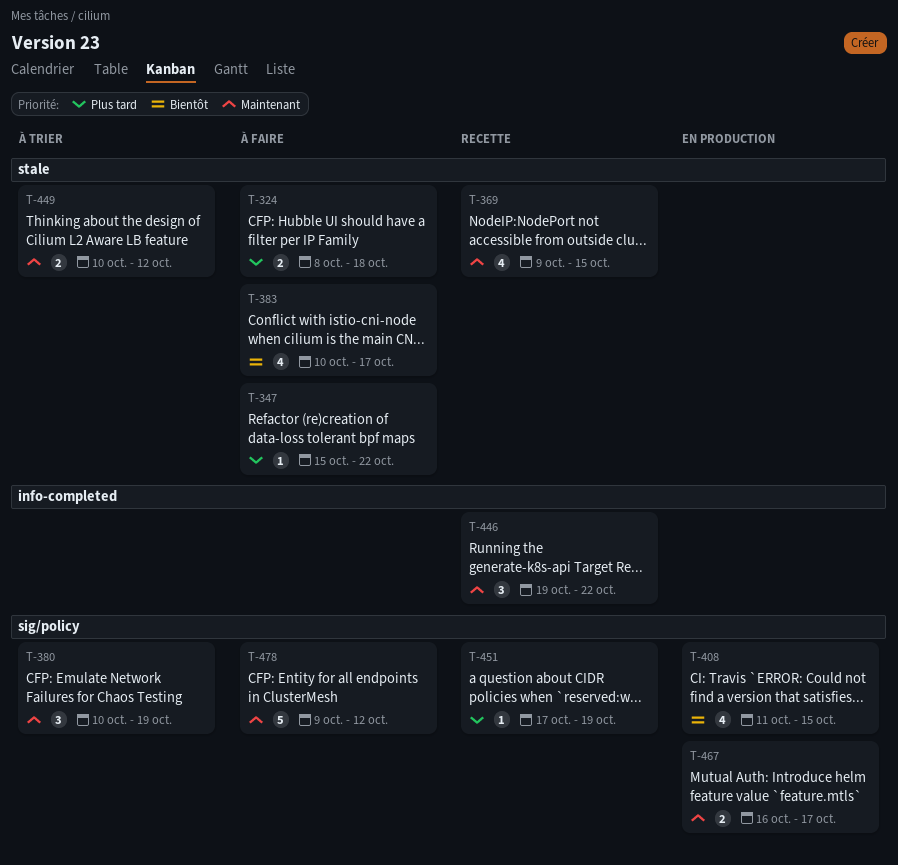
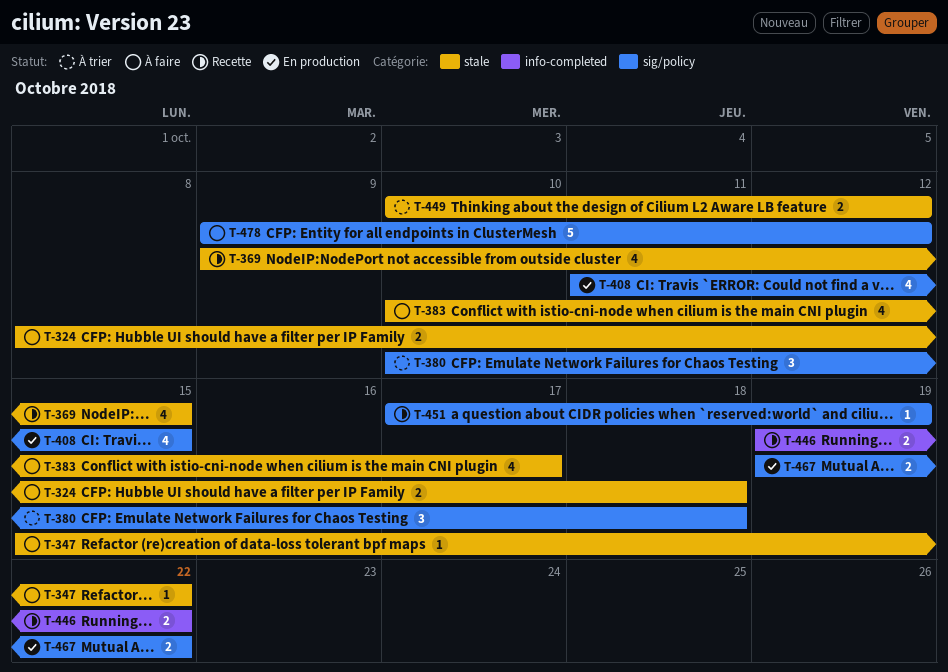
T-380, due: Oct 19 -> Oct 18
T-446, estimate: 3 -> 2
T-467, start: Oct 16 -> Oct 19
T-467, due: Oct 17 -> Oct 22

